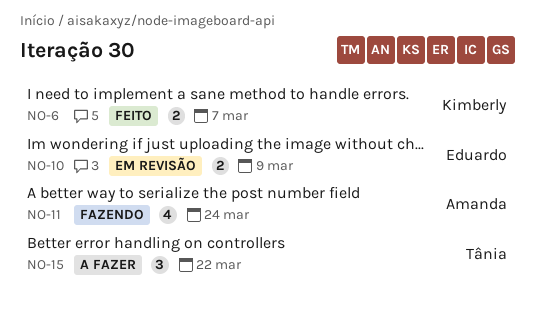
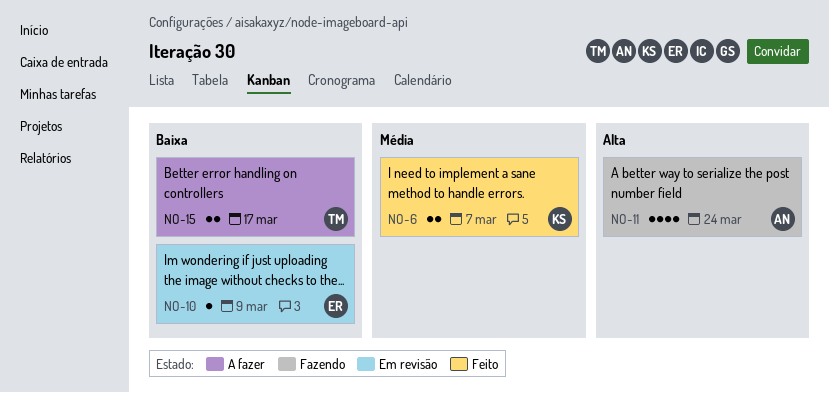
NO-10, estimate: 2 -> 1
NO-15, estimate: 3 -> 2
NO-15, due: Mar 22 -> Mar 17

